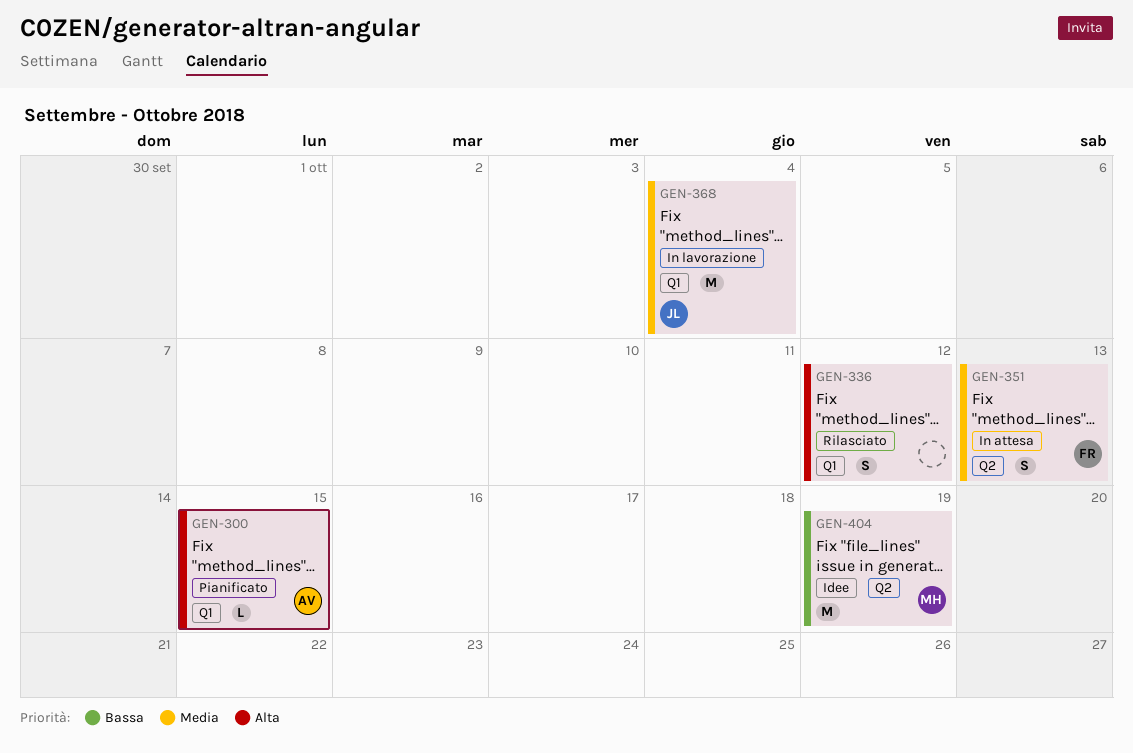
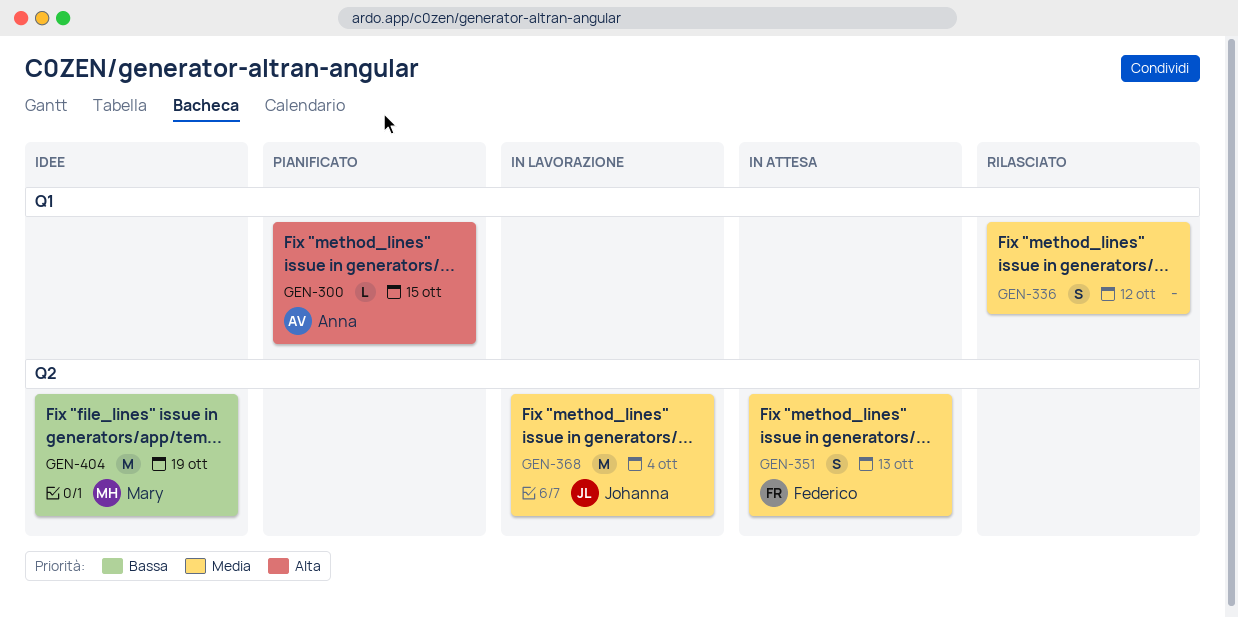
GEN-336, priority: Alta -> Media
GEN-368, label: Q1 -> Q2

